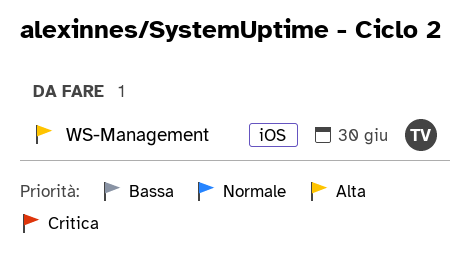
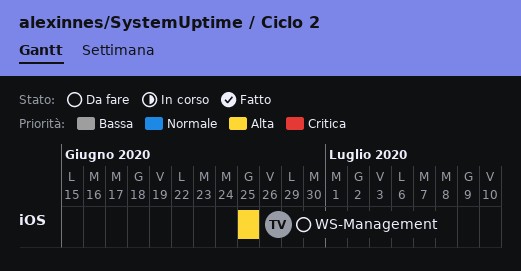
WS-Management, due: Jun 30 -> Jun 25

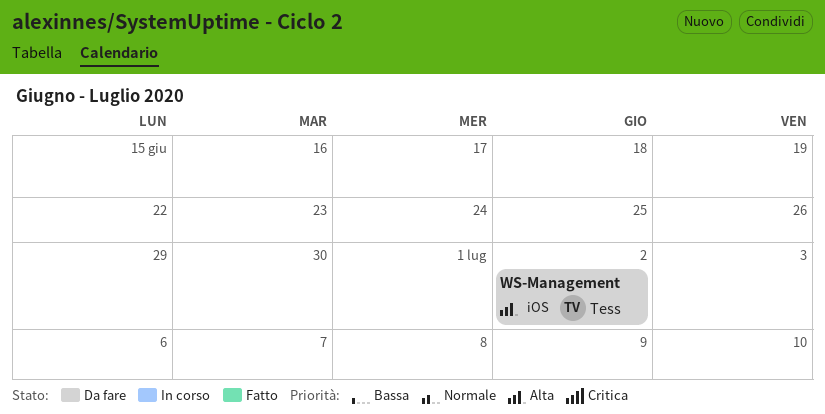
WS-Management, due: Jun 25 -> Jul 2

